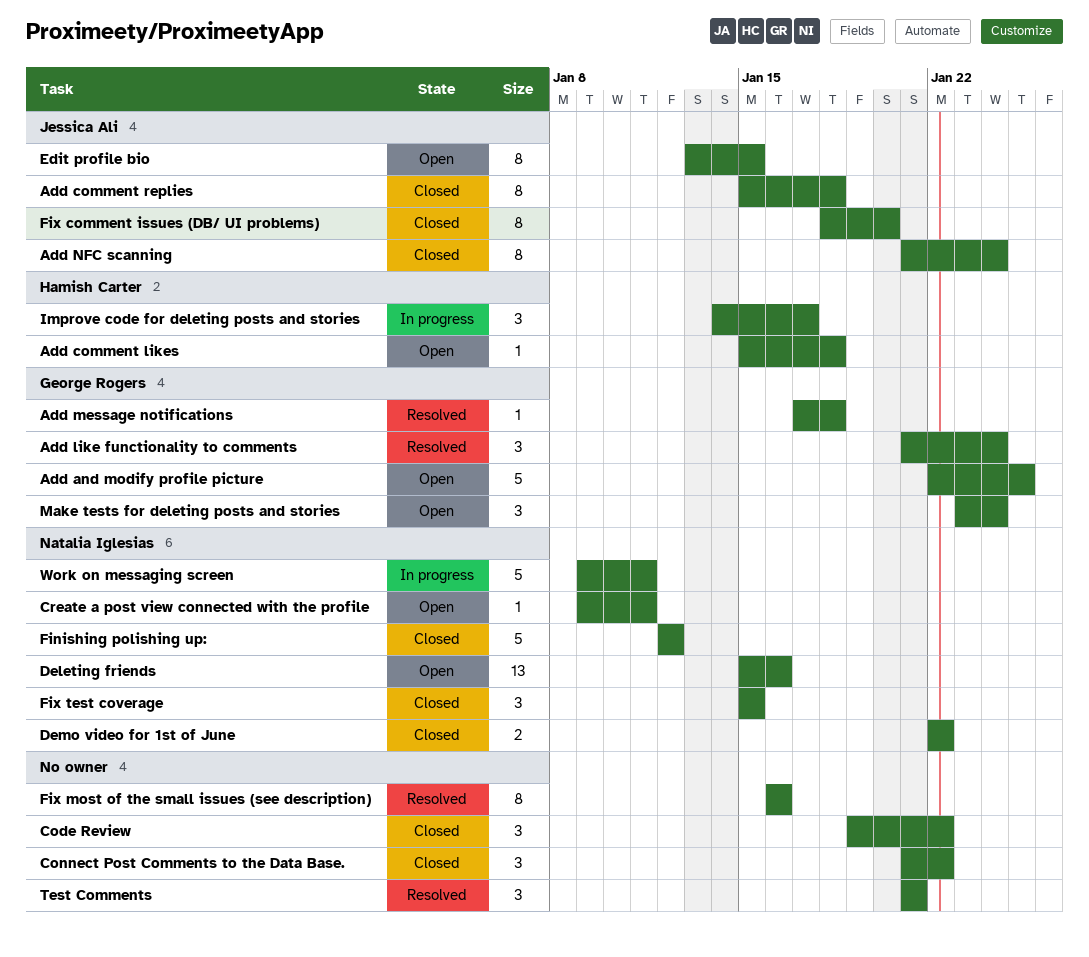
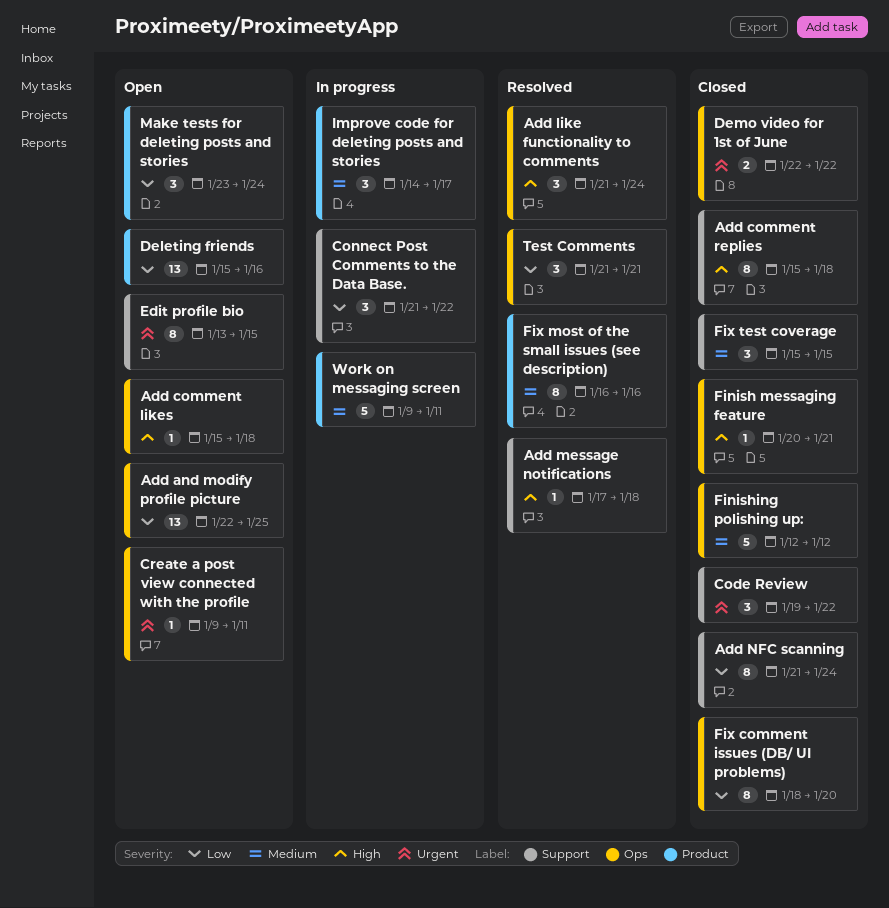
Add and modify profile picture, estimate: 5 -> 13
Connect Post Comments to the Data Base., status: Closed -> In progress
Finish messaging feature: none -> present

